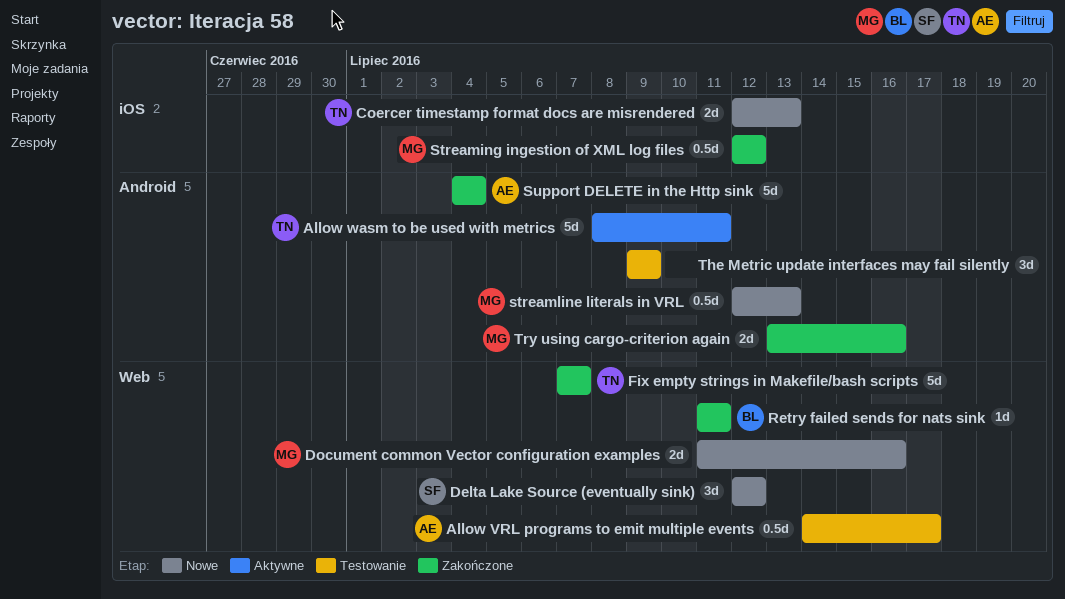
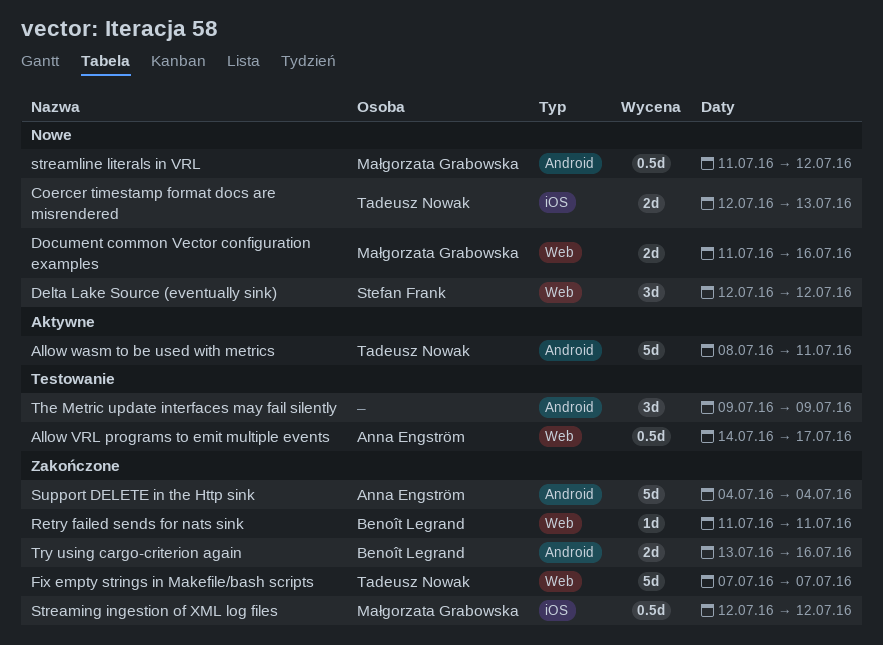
streamline literals in VRL, start: Jul 12 -> Jul 11
streamline literals in VRL, due: Jul 13 -> Jul 12
Try using cargo-criterion again, owner: Małgorzata Grabowska -> Benoît Legrand

